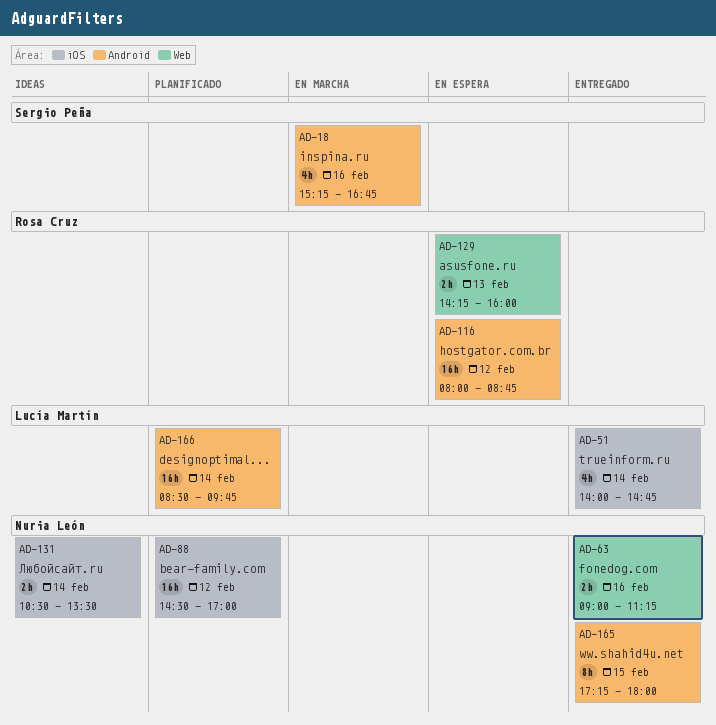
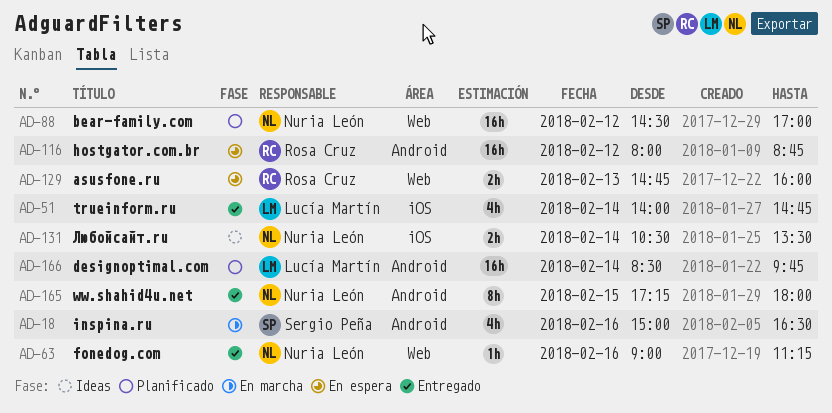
AD-18, begins: 15:15 -> 15:00
AD-18, ends: 16:45 -> 16:30
AD-63, estimate: 2h -> 1h
AD-88, label: iOS -> Web
AD-129, begins: 14:15 -> 14:45

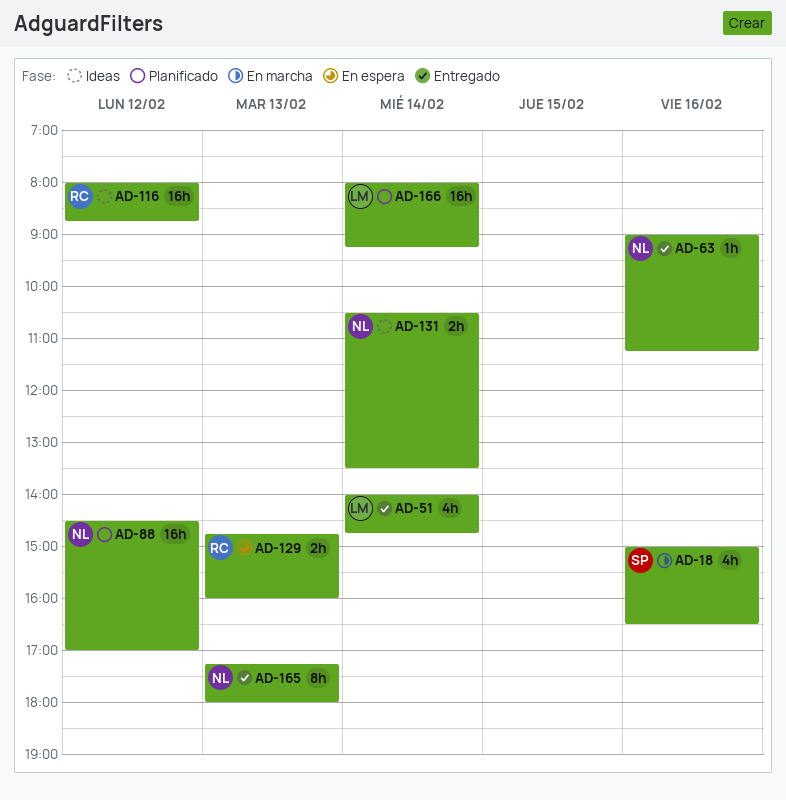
AD-116, status: En espera -> Ideas
AD-165, day: Feb 15 -> Feb 13
AD-166, begins: 08:30 -> 08:00
AD-166, ends: 09:45 -> 09:15

